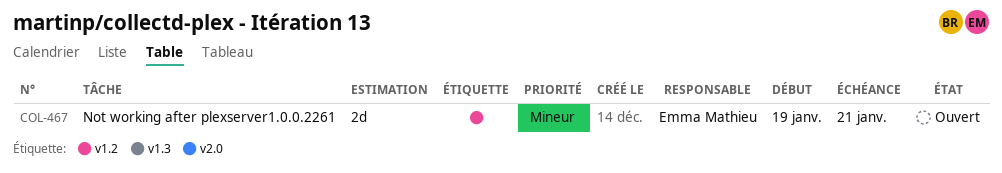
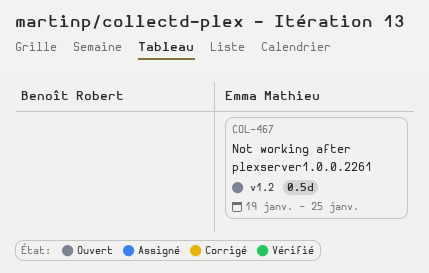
COL-467, estimate: 2d -> 0.5d
COL-467, due: Jan 21 -> Jan 25

